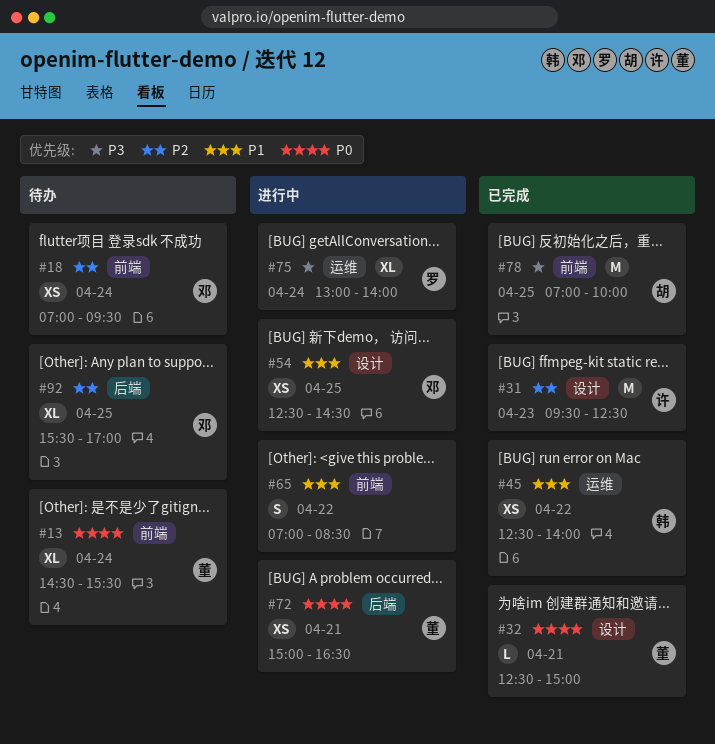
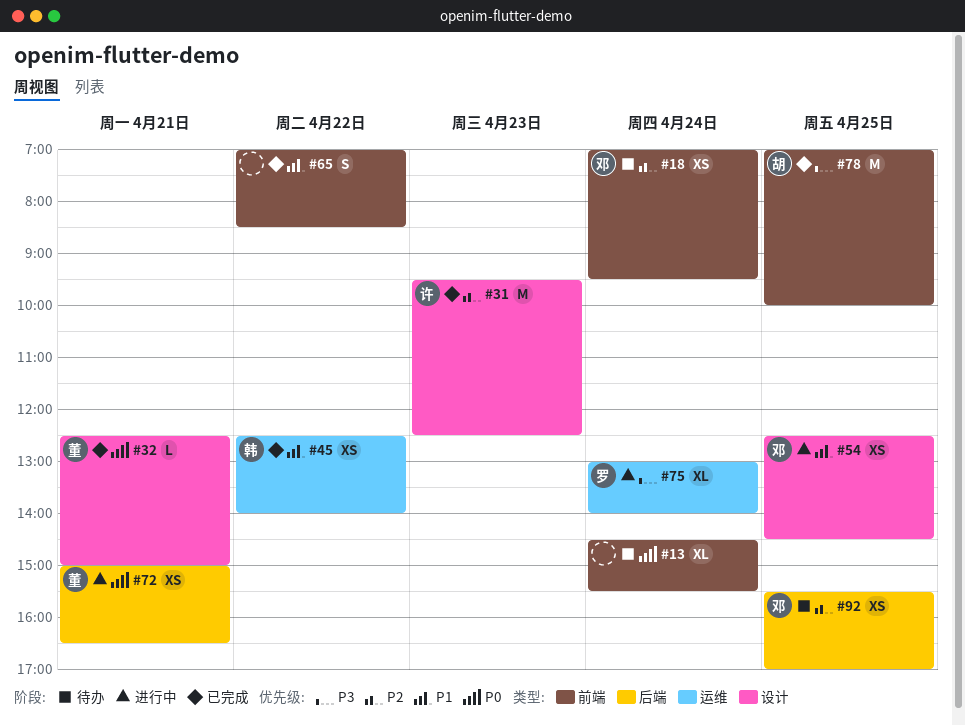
#13, owner: 董 -> none
#65, status: 进行中 -> 已完成
#92, estimate: XL -> XS

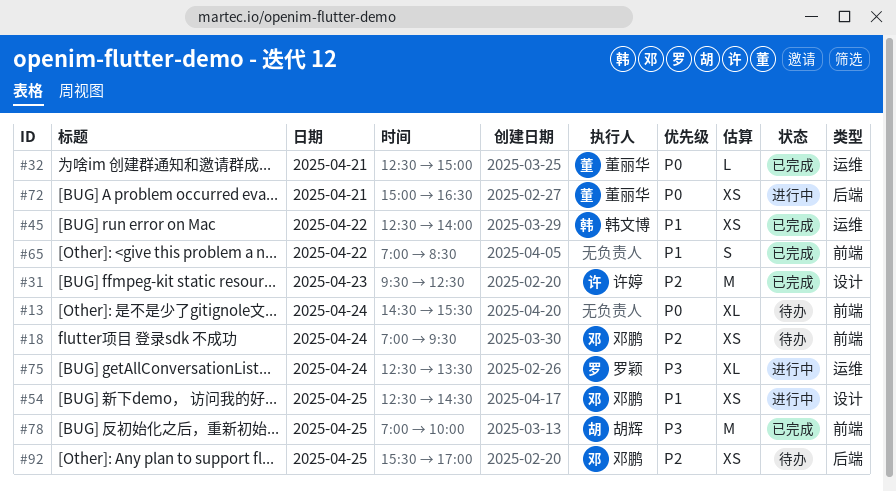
#32, label: 设计 -> 运维
#75, begins: 13:00 -> 12:30
#75, ends: 14:00 -> 13:30

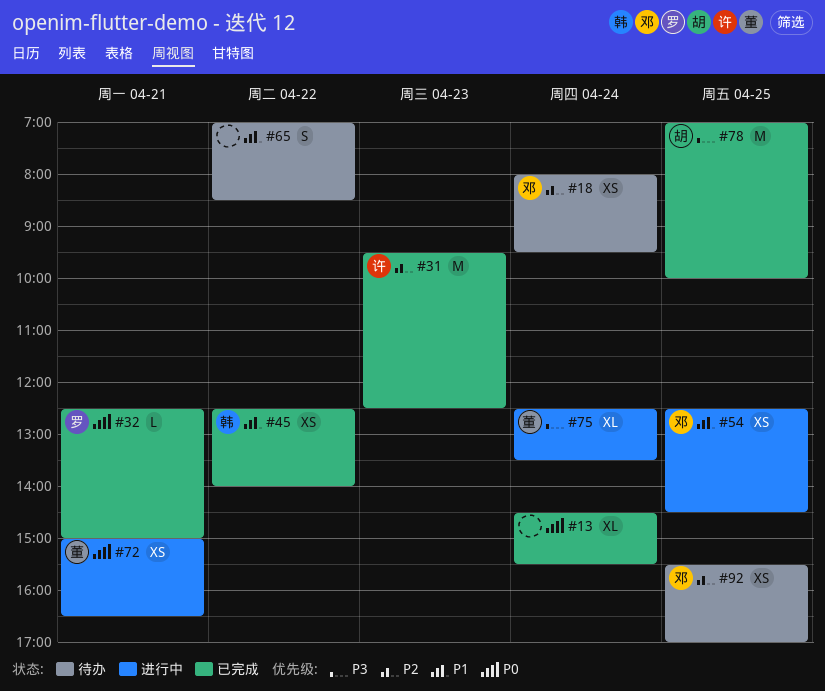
#13, status: 待办 -> 已完成
#18, begins: 07:00 -> 08:00
#32, owner: 董丽华 -> 罗颖
#65, status: 已完成 -> 待办
#75, owner: 罗颖 -> 董丽华

